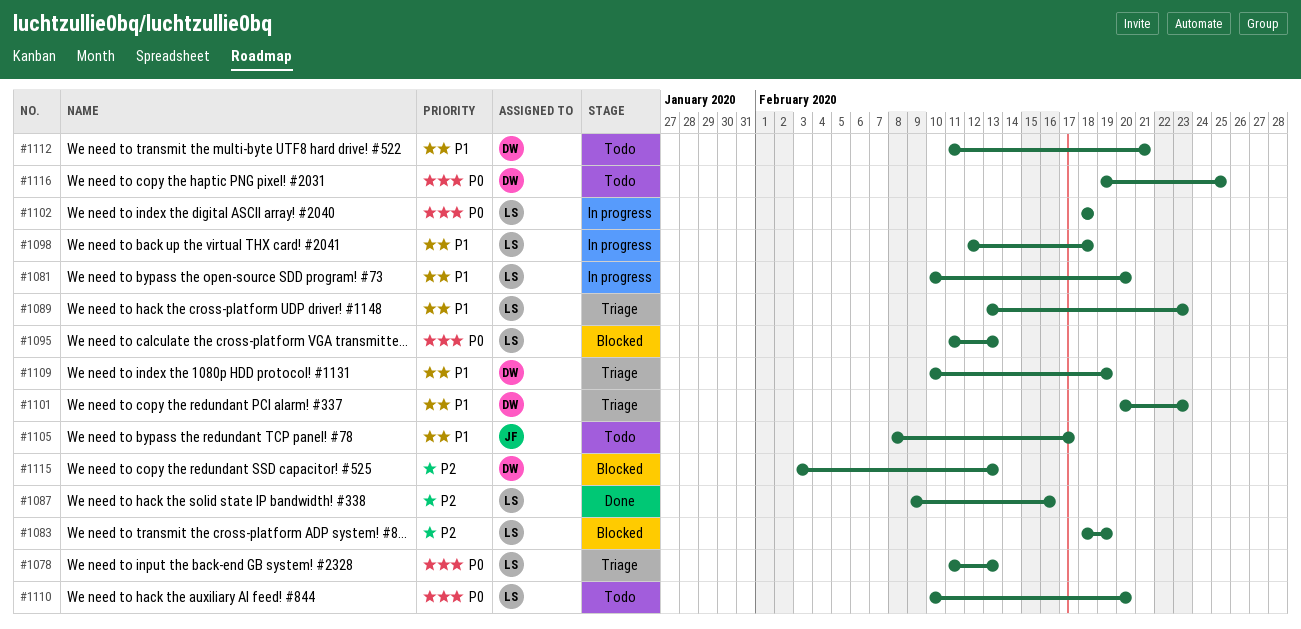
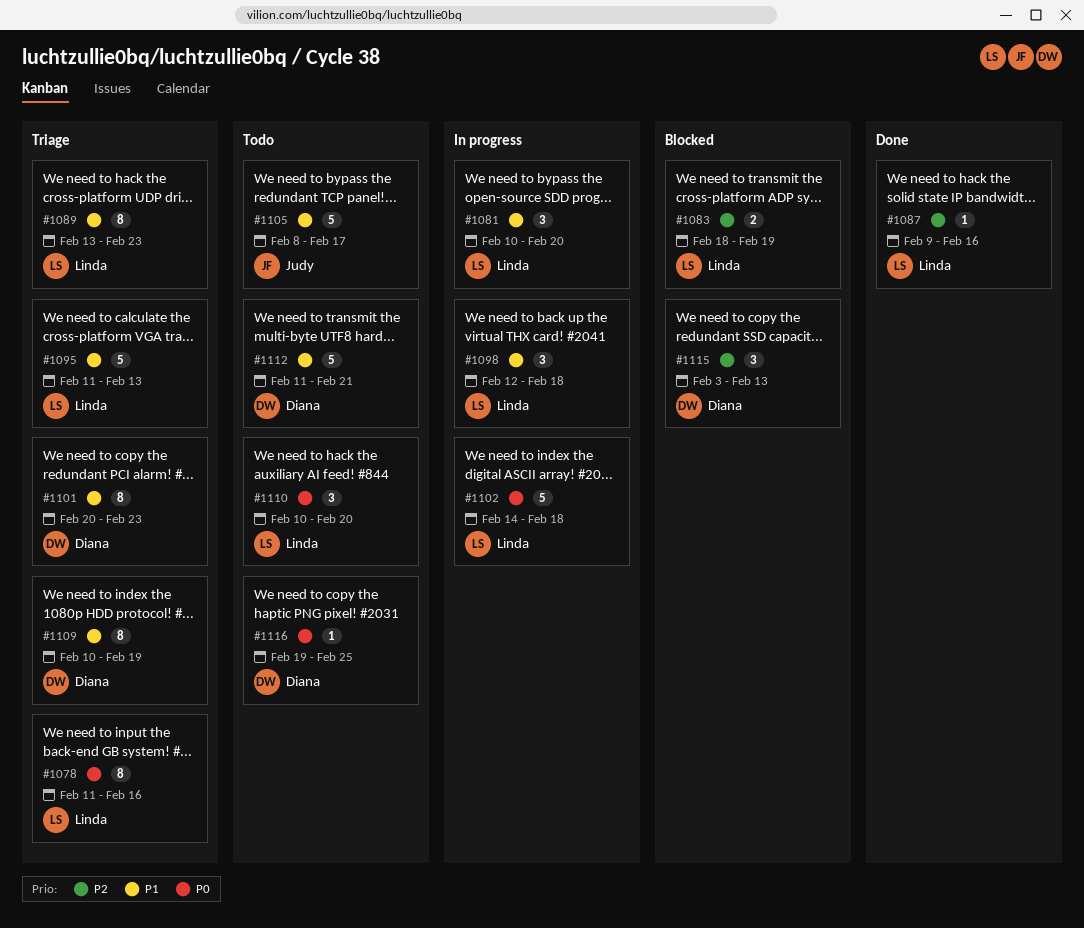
#1078, due: Feb 13 -> Feb 16
#1095, status: Blocked -> Triage
#1095, priority: P0 -> P1
#1102, start: Feb 18 -> Feb 14

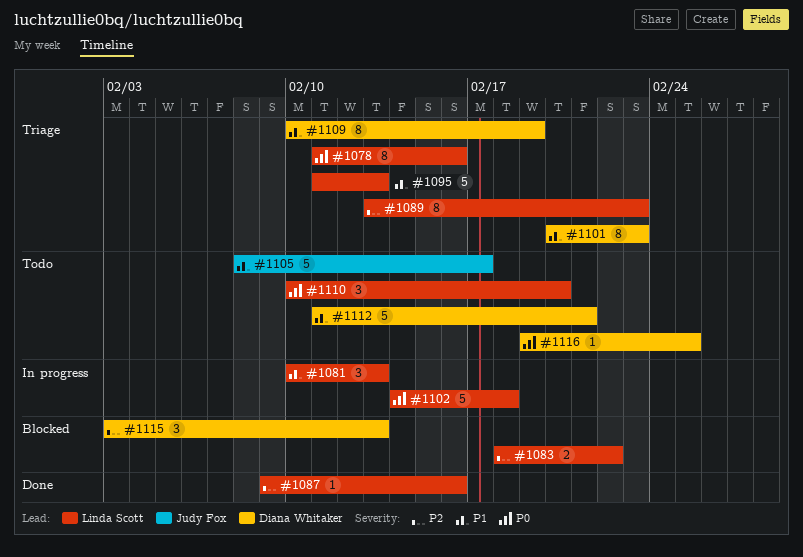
#1081, due: Feb 20 -> Feb 13
#1083, due: Feb 19 -> Feb 22
#1089, priority: P1 -> P2
#1098: present -> none

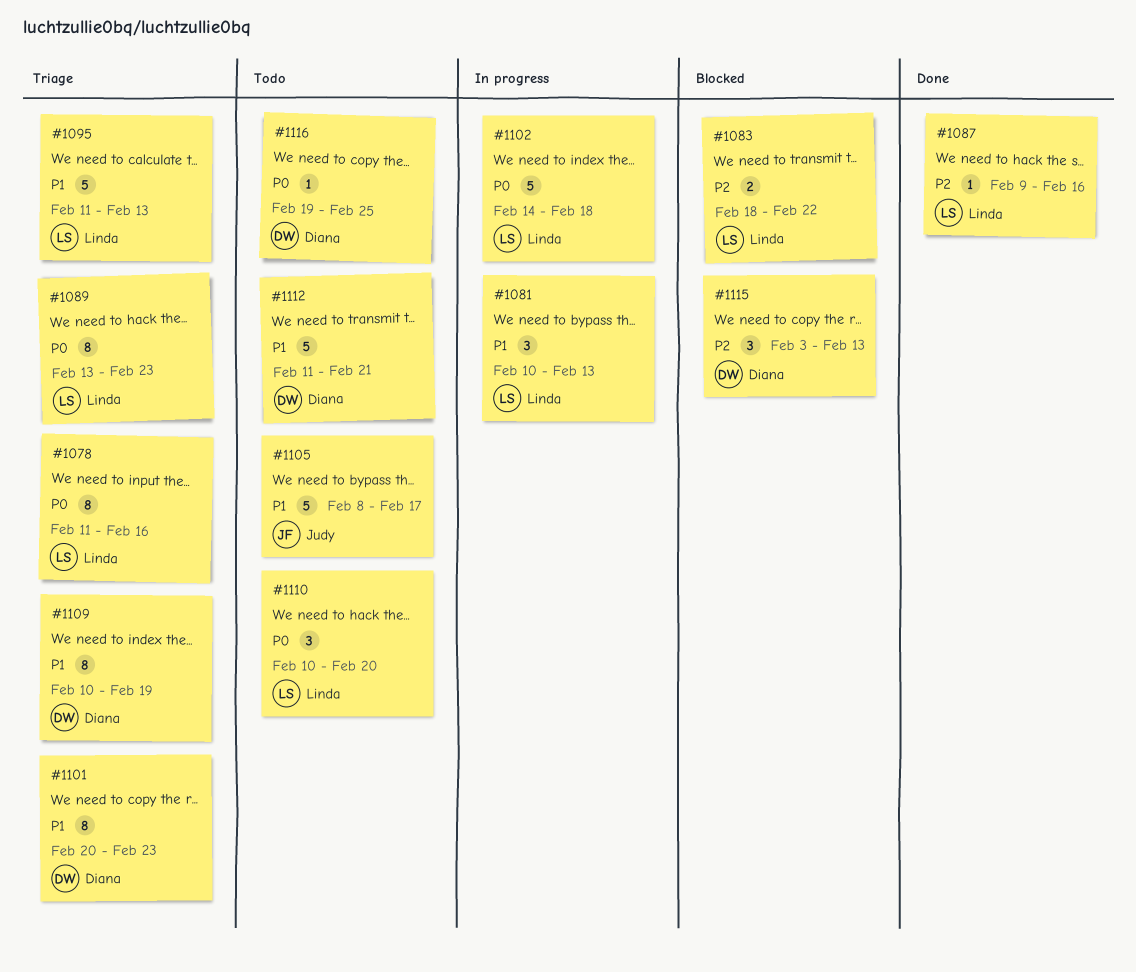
#1089, priority: P2 -> P0

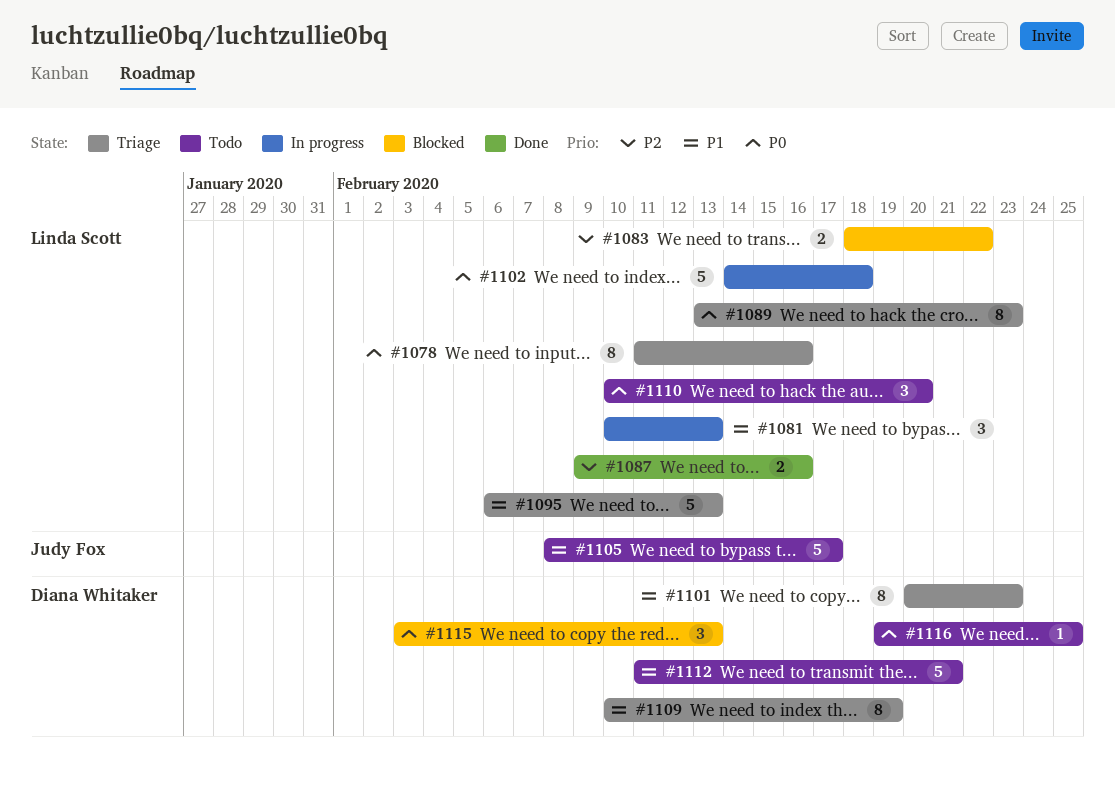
#1087, estimate: 1 -> 2
#1095, start: Feb 11 -> Feb 6
#1115, priority: P2 -> P0

